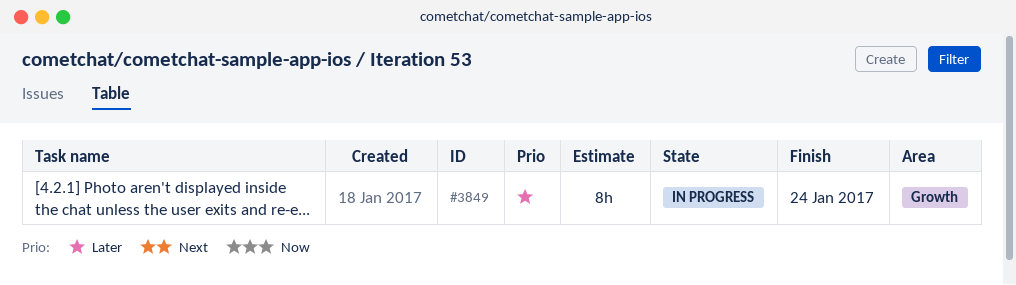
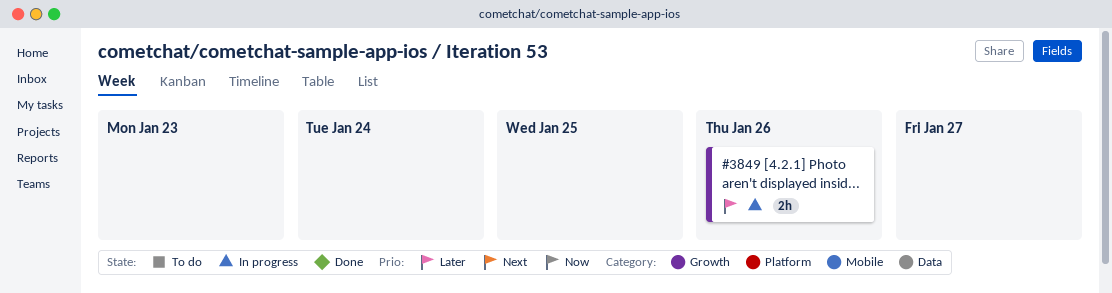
#3849, estimate: 8h -> 2h
#3849, due: Jan 24 -> Jan 26

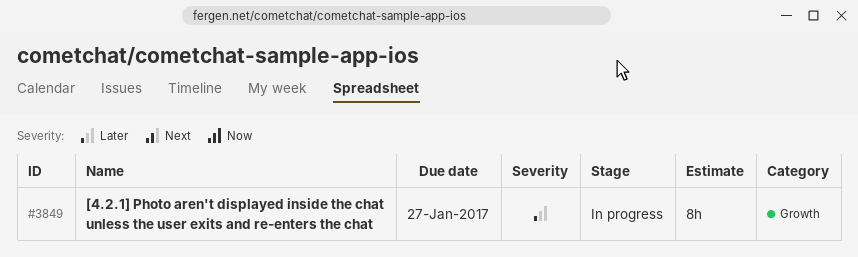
#3849, estimate: 2h -> 8h
#3849, due: Jan 26 -> Jan 27

